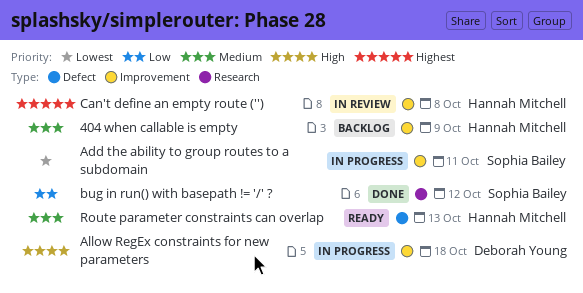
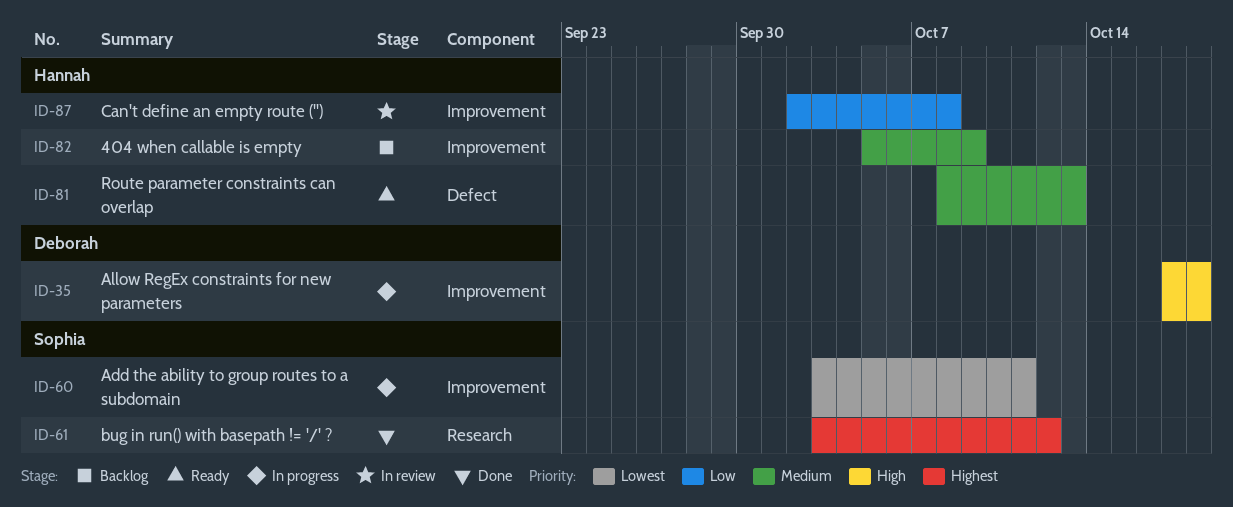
bug in run() with basepath != '/' ?, priority: Low -> Highest
Can't define an empty route (''), priority: Highest -> Low

